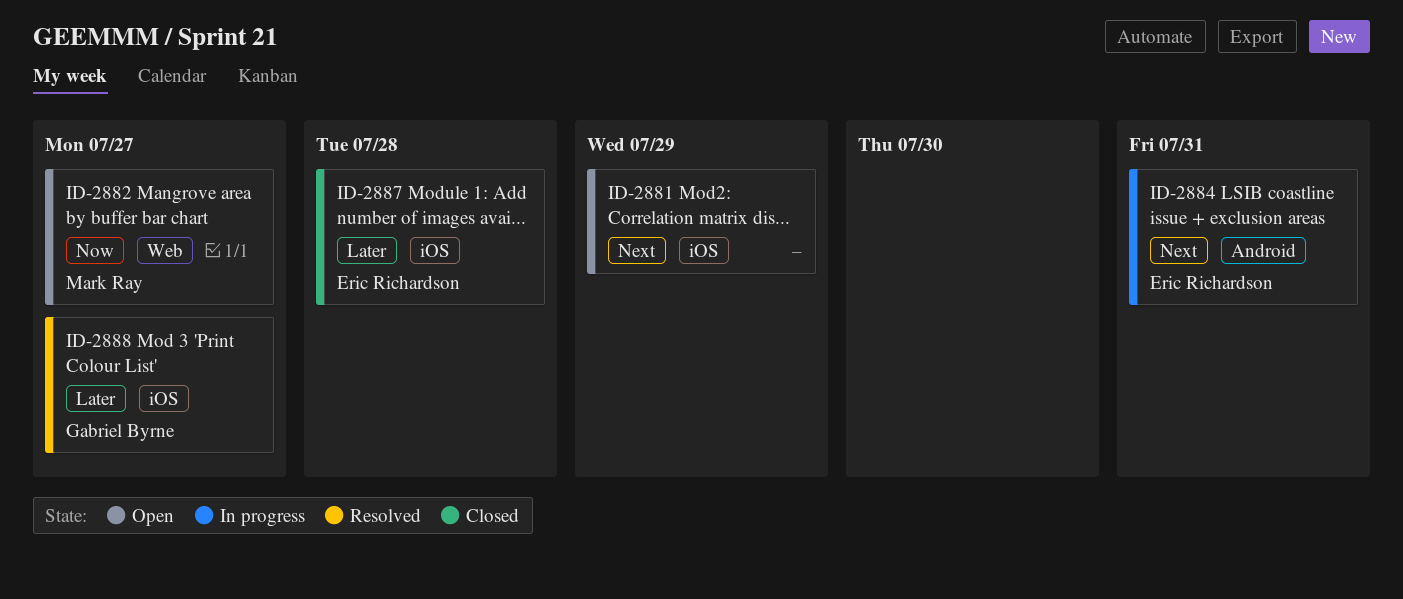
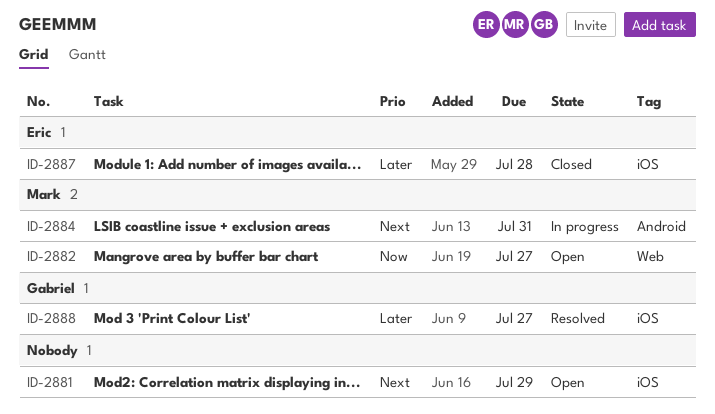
ID-2884, owner: Eric Richardson -> Mark Ray

